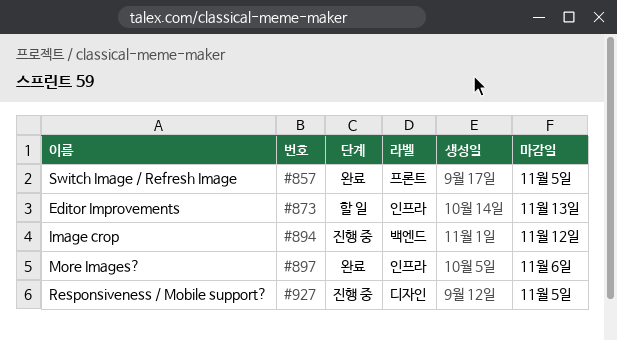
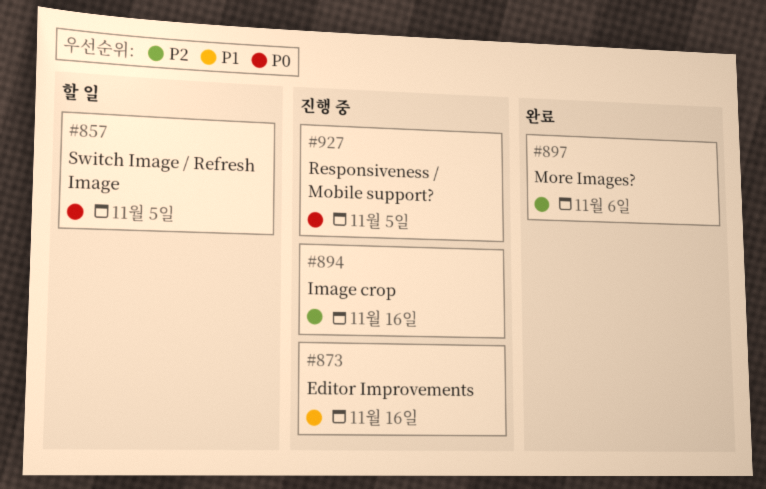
#857, status: 완료 -> 할 일
#873, status: 할 일 -> 진행 중
#873, due: Nov 13 -> Nov 16
#894, due: Nov 12 -> Nov 16

